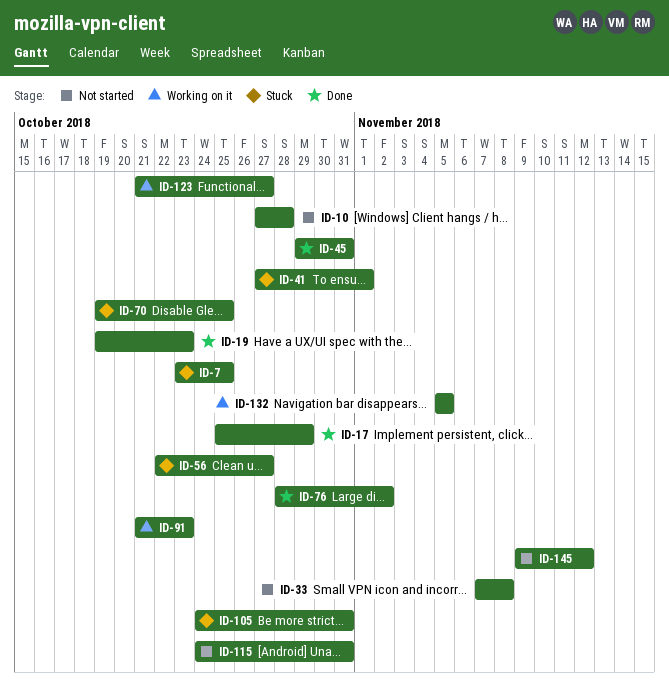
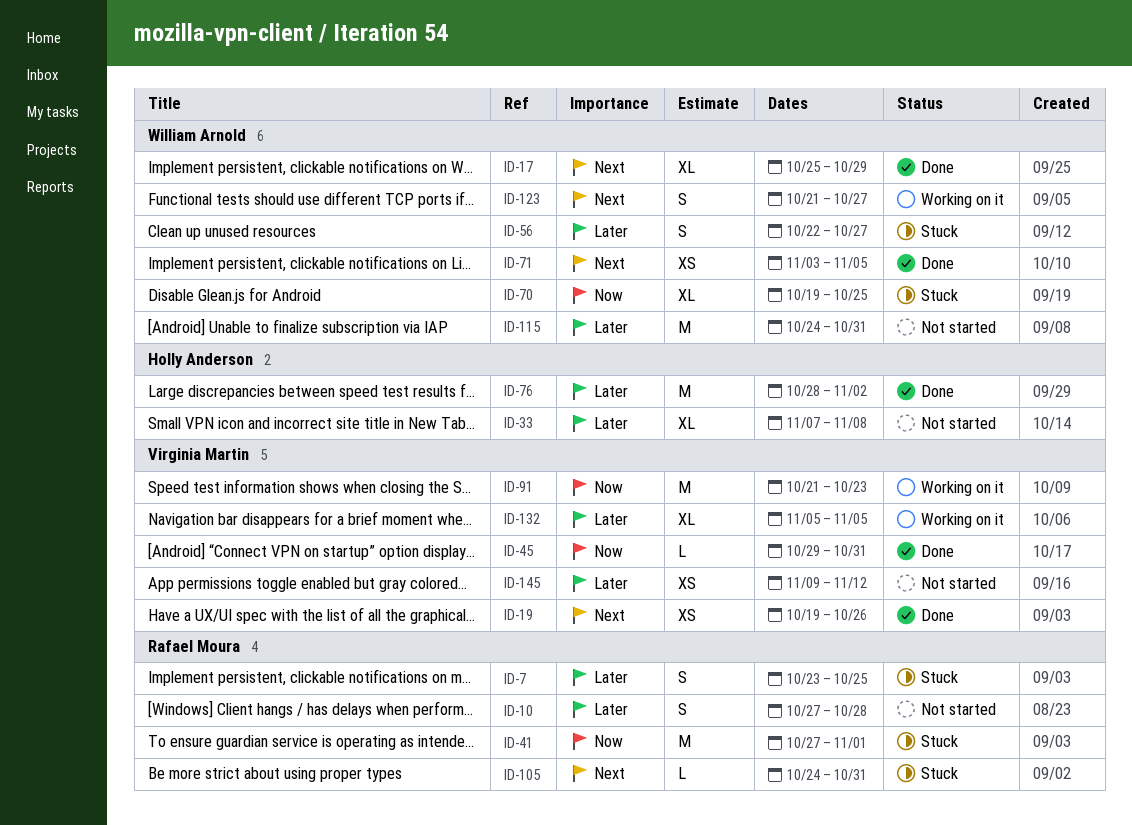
ID-19, due: Oct 23 -> Oct 26
ID-71: none -> present

